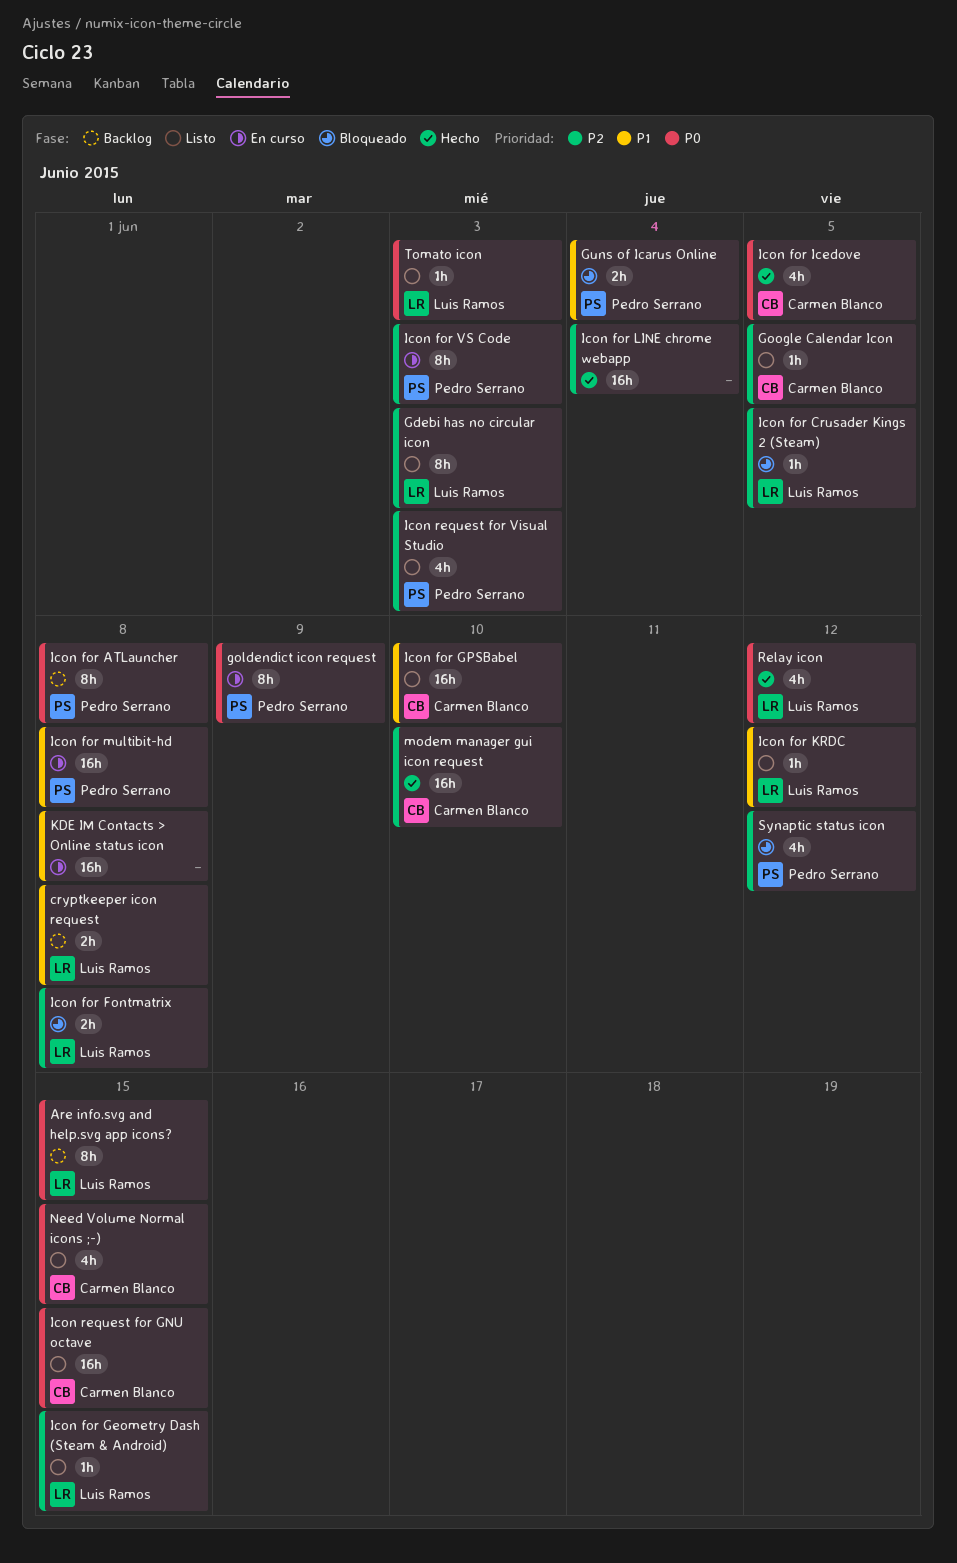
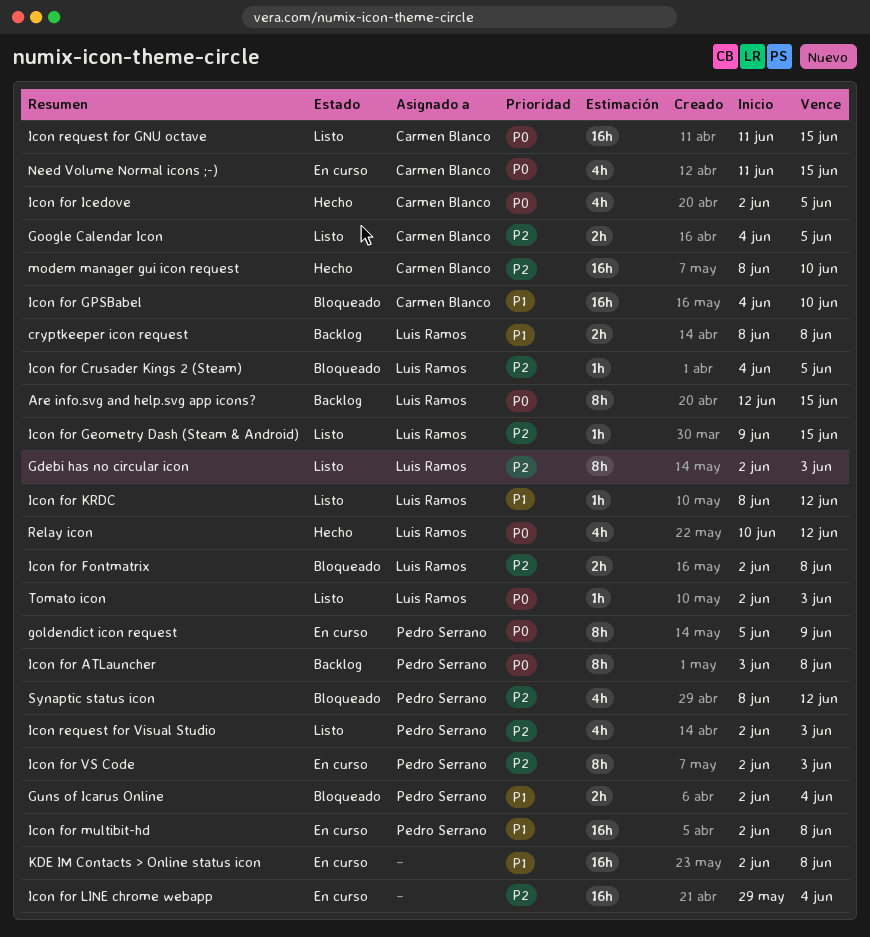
Google Calendar Icon, estimate: 1h -> 2h
Icon for GPSBabel, status: Listo -> Bloqueado
Icon for LINE chrome webapp, status: Hecho -> En curso
Need Volume Normal icons ;-), status: Listo -> En curso

